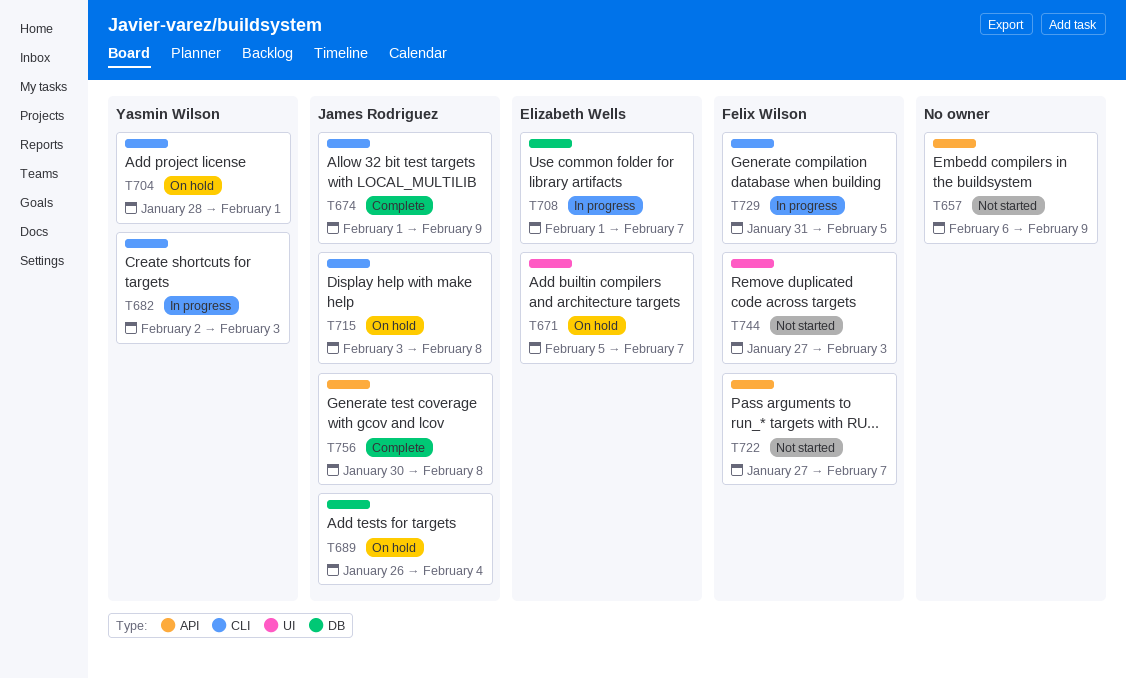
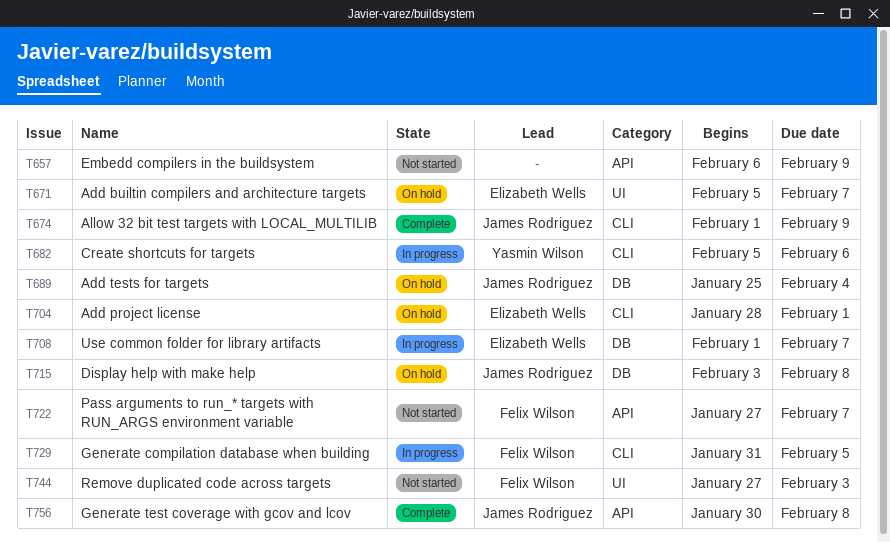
T682, start: Feb 2 -> Feb 5
T682, due: Feb 3 -> Feb 6
T689, start: Jan 26 -> Jan 25
T704, owner: Yasmin Wilson -> Elizabeth Wells
T715, label: CLI -> DB

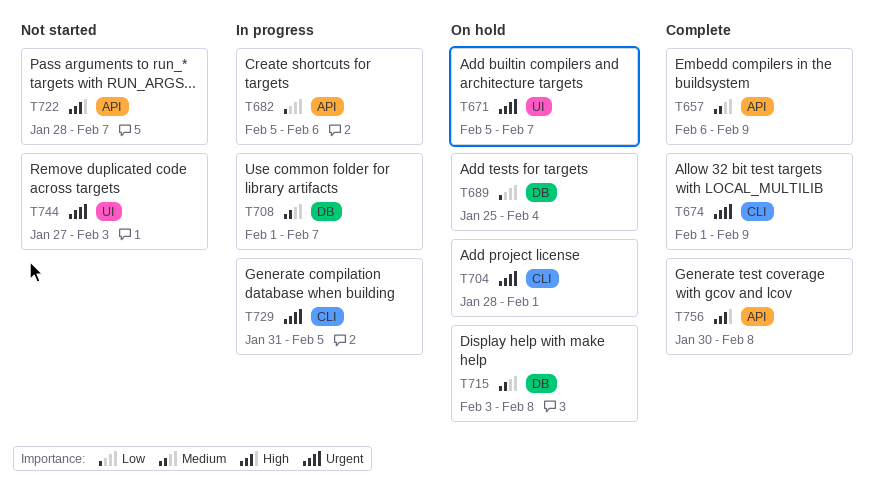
T657, status: Not started -> Complete
T682, label: CLI -> API
T722, start: Jan 27 -> Jan 28

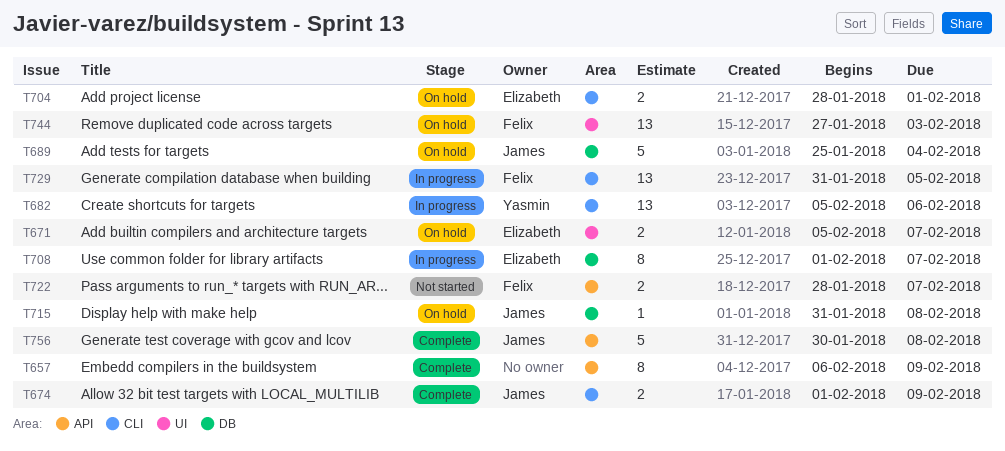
T682, label: API -> CLI
T715, start: Feb 3 -> Jan 31
T744, status: Not started -> On hold

